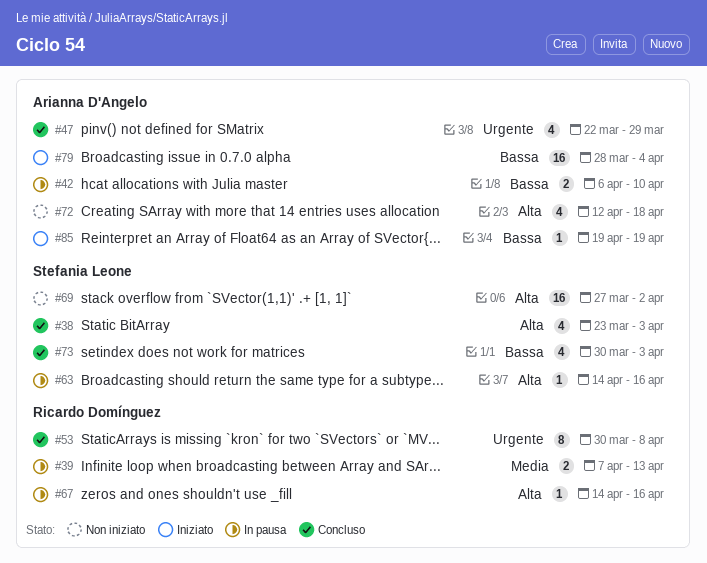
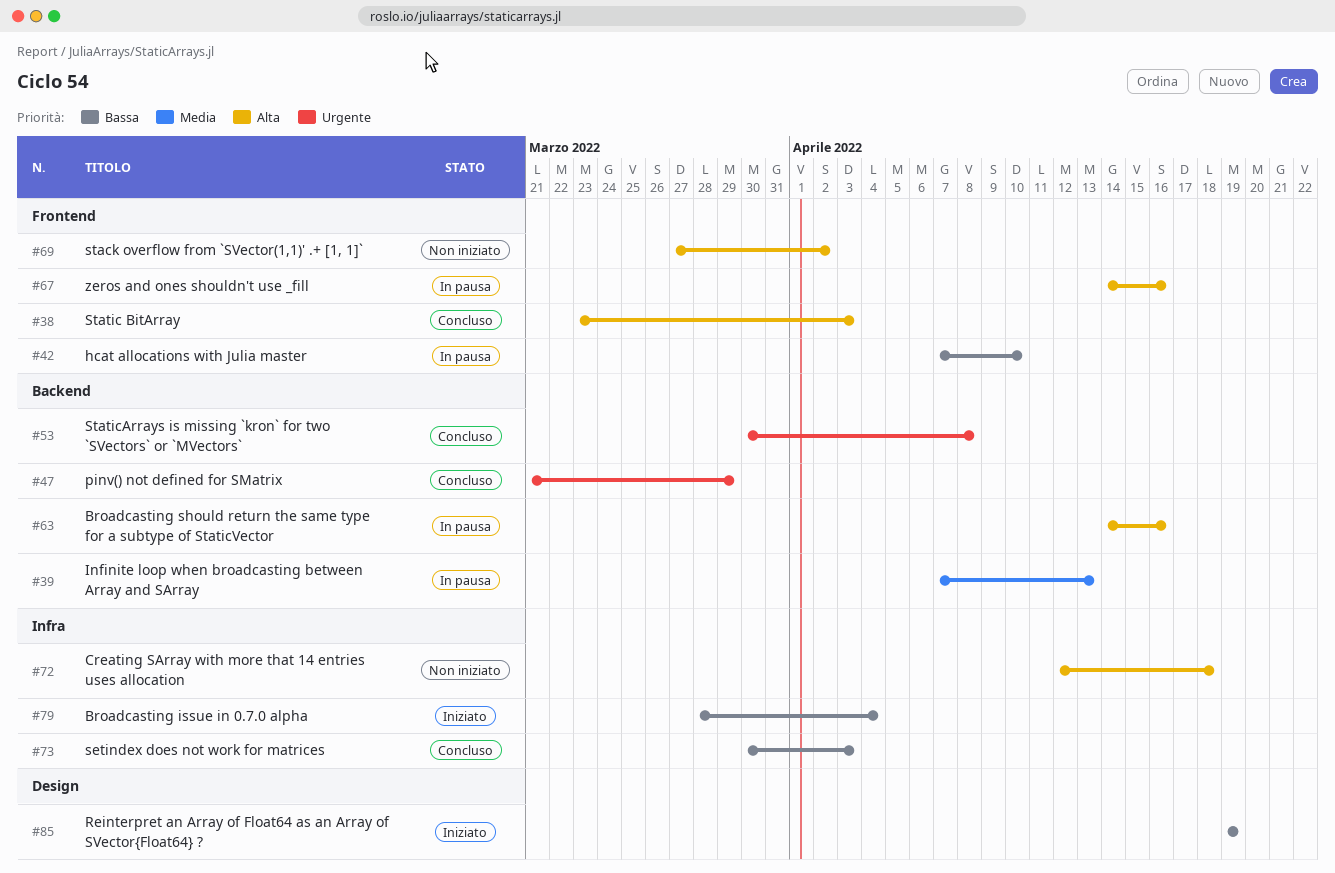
#42, start: Apr 6 -> Apr 7
#47, start: Mar 22 -> Mar 21

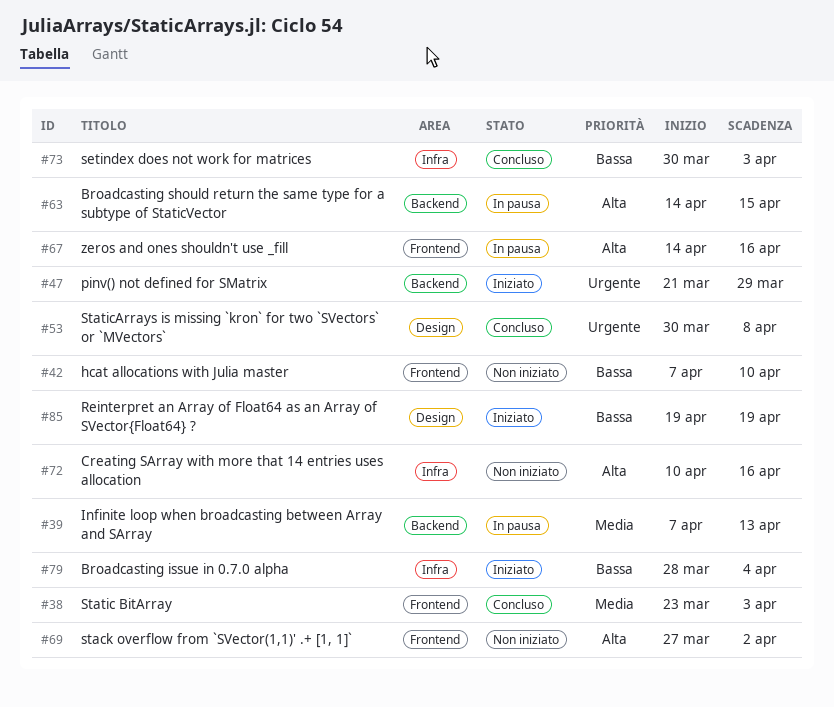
#38, priority: Alta -> Media
#42, status: In pausa -> Non iniziato
#47, status: Concluso -> Iniziato
#53, label: Backend -> Design
#63, due: Apr 16 -> Apr 15
#72, start: Apr 12 -> Apr 10
#72, due: Apr 18 -> Apr 16

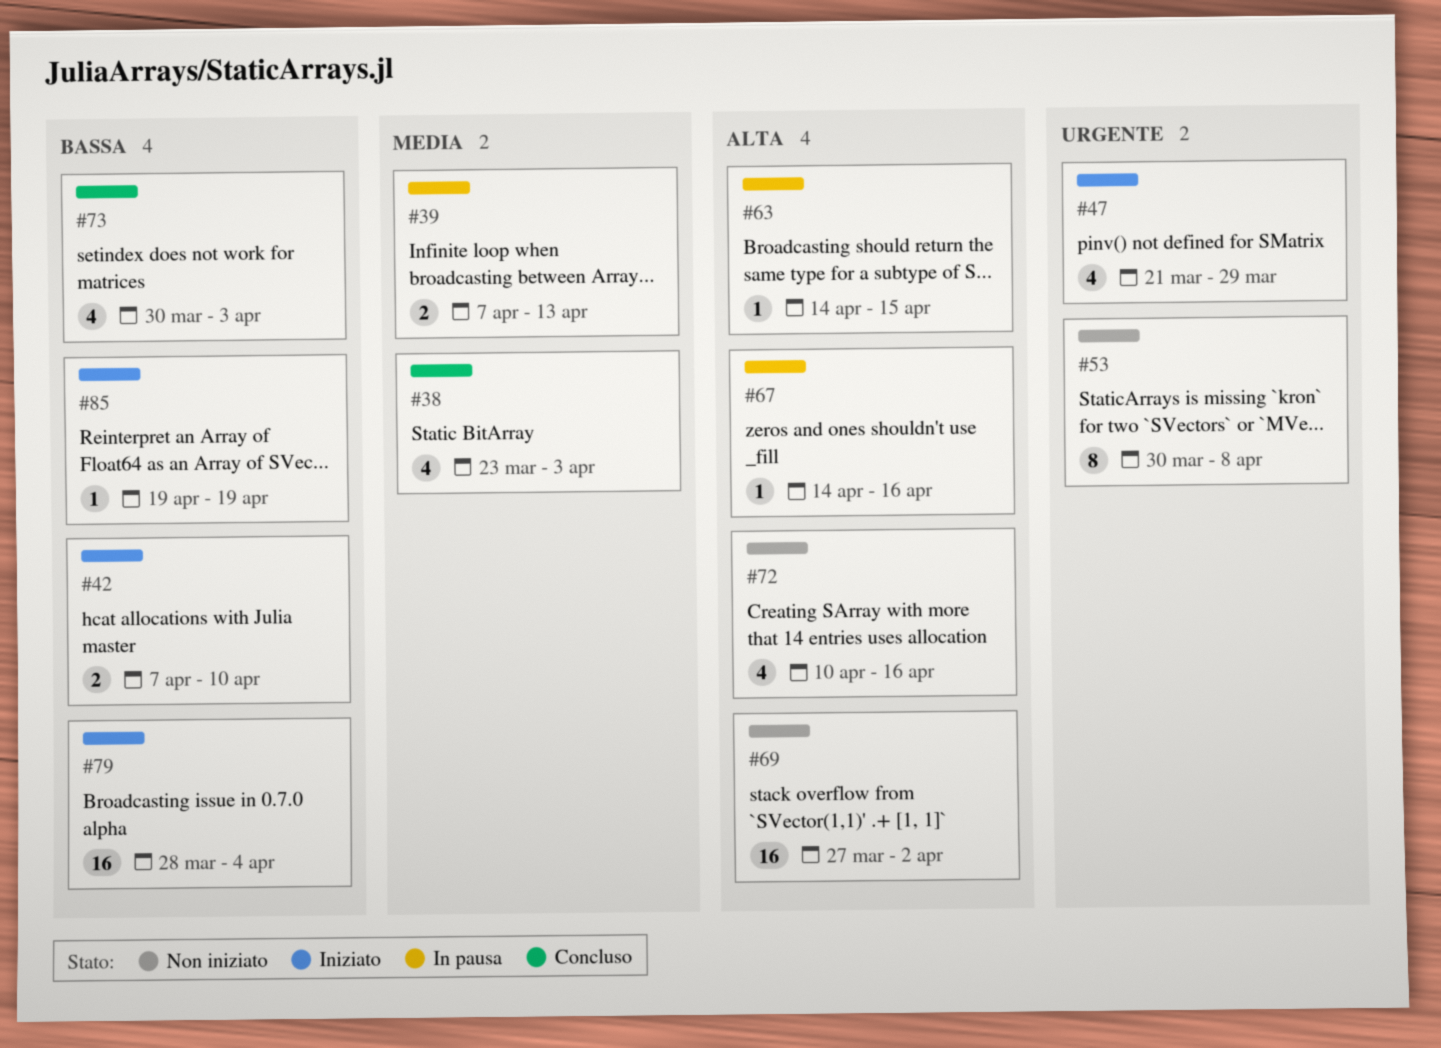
#42, status: Non iniziato -> Iniziato
#53, status: Concluso -> Non iniziato

